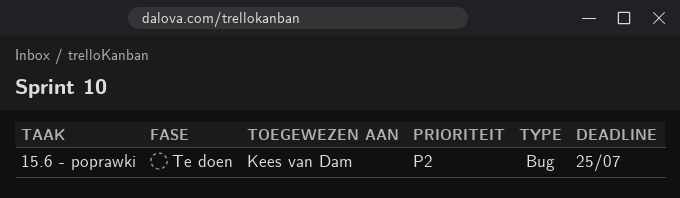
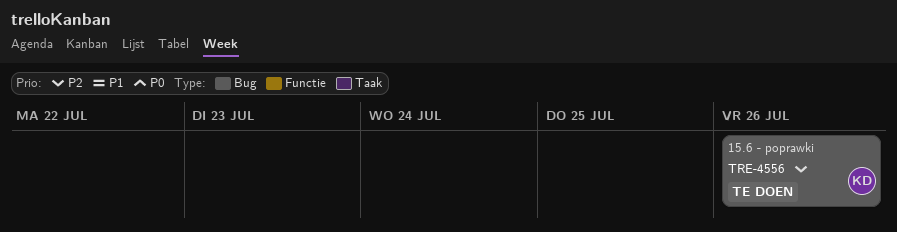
15.6 - poprawki, due: Jul 25 -> Jul 26

